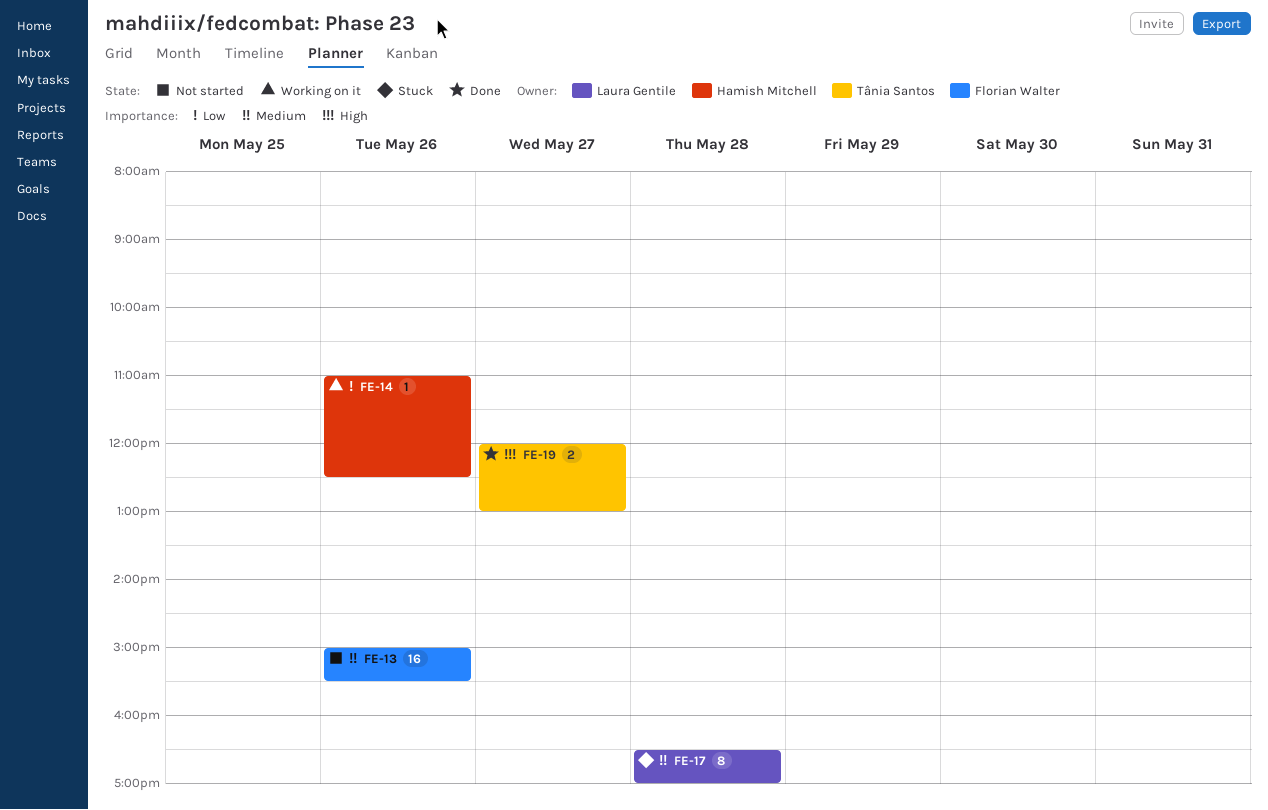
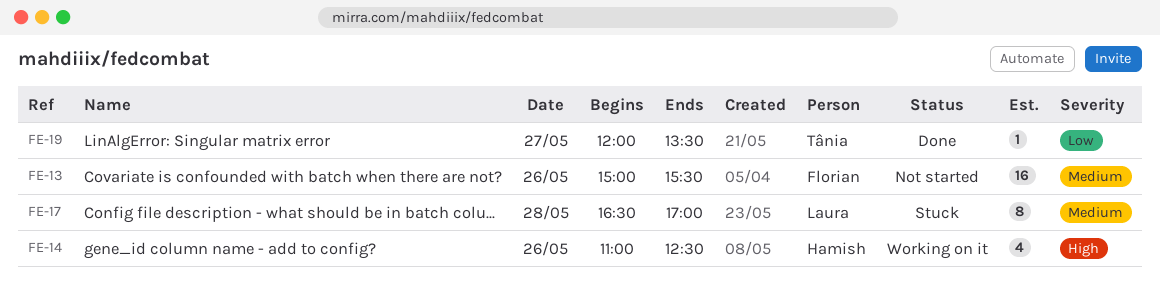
FE-14, priority: Low -> High
FE-14, estimate: 1 -> 4
FE-19, priority: High -> Low
FE-19, estimate: 2 -> 1
FE-19, ends: 13:00 -> 13:30

